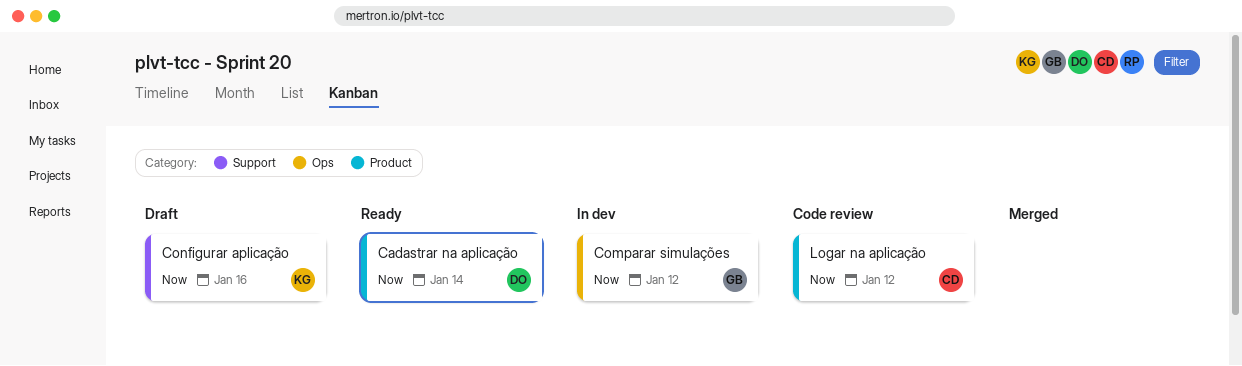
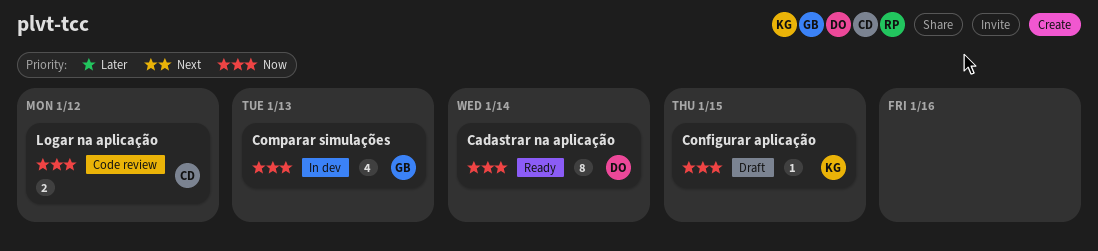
Comparar simulações, due: Jan 12 -> Jan 13
Configurar aplicação, due: Jan 16 -> Jan 15

